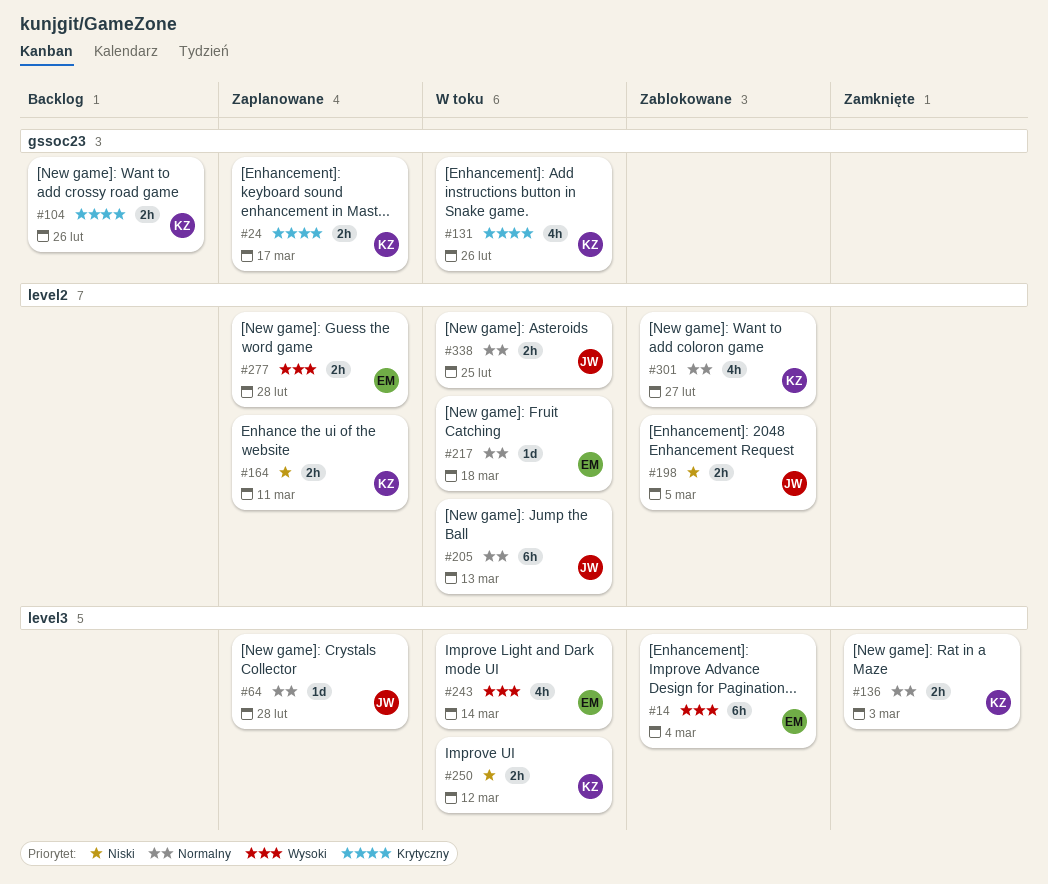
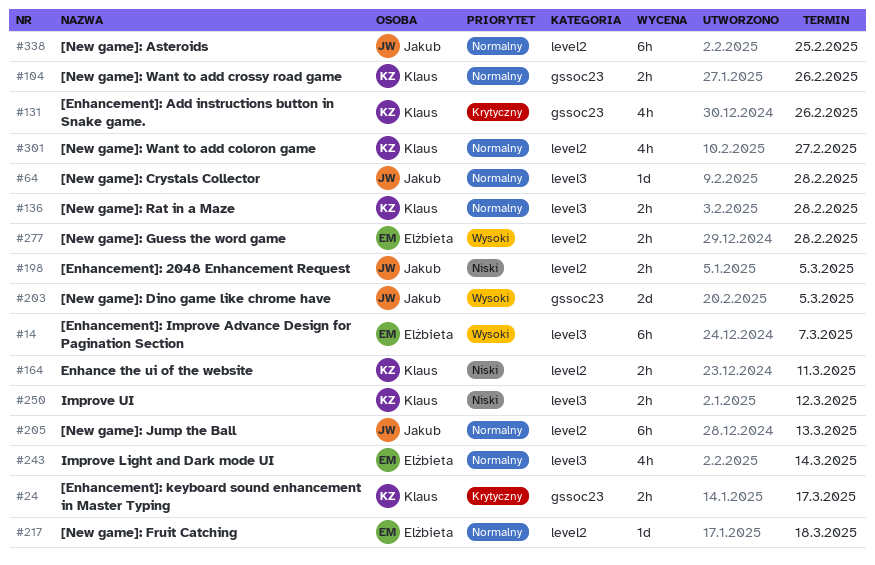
#14, due: Mar 4 -> Mar 7
#104, priority: Krytyczny -> Normalny
#136, due: Mar 3 -> Feb 28
#203: none -> present
#243, priority: Wysoki -> Normalny
#338, estimate: 2h -> 6h

